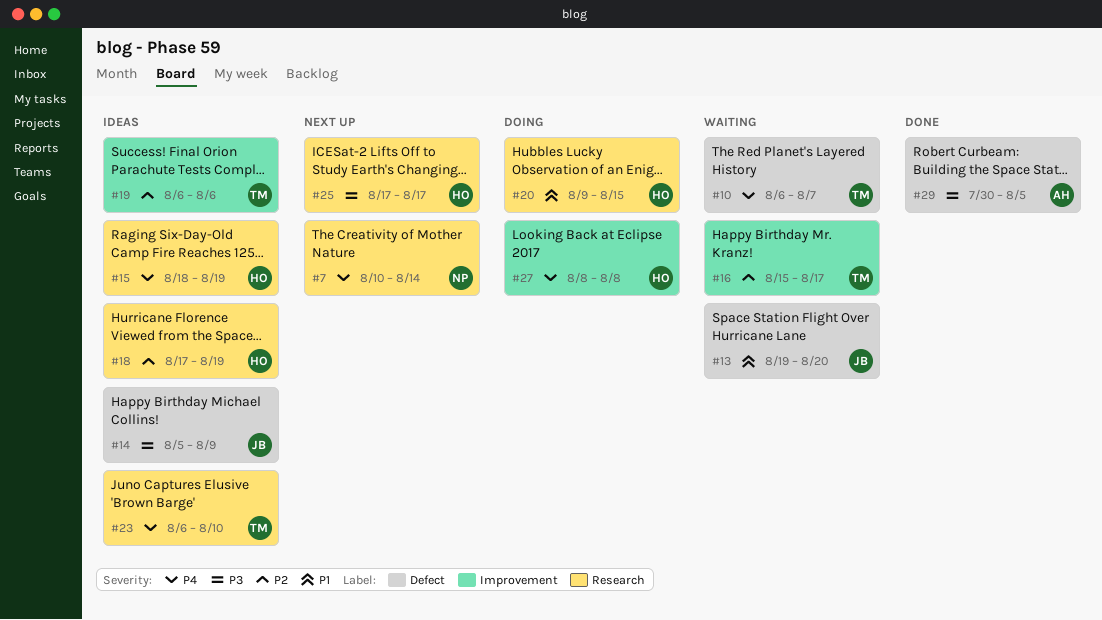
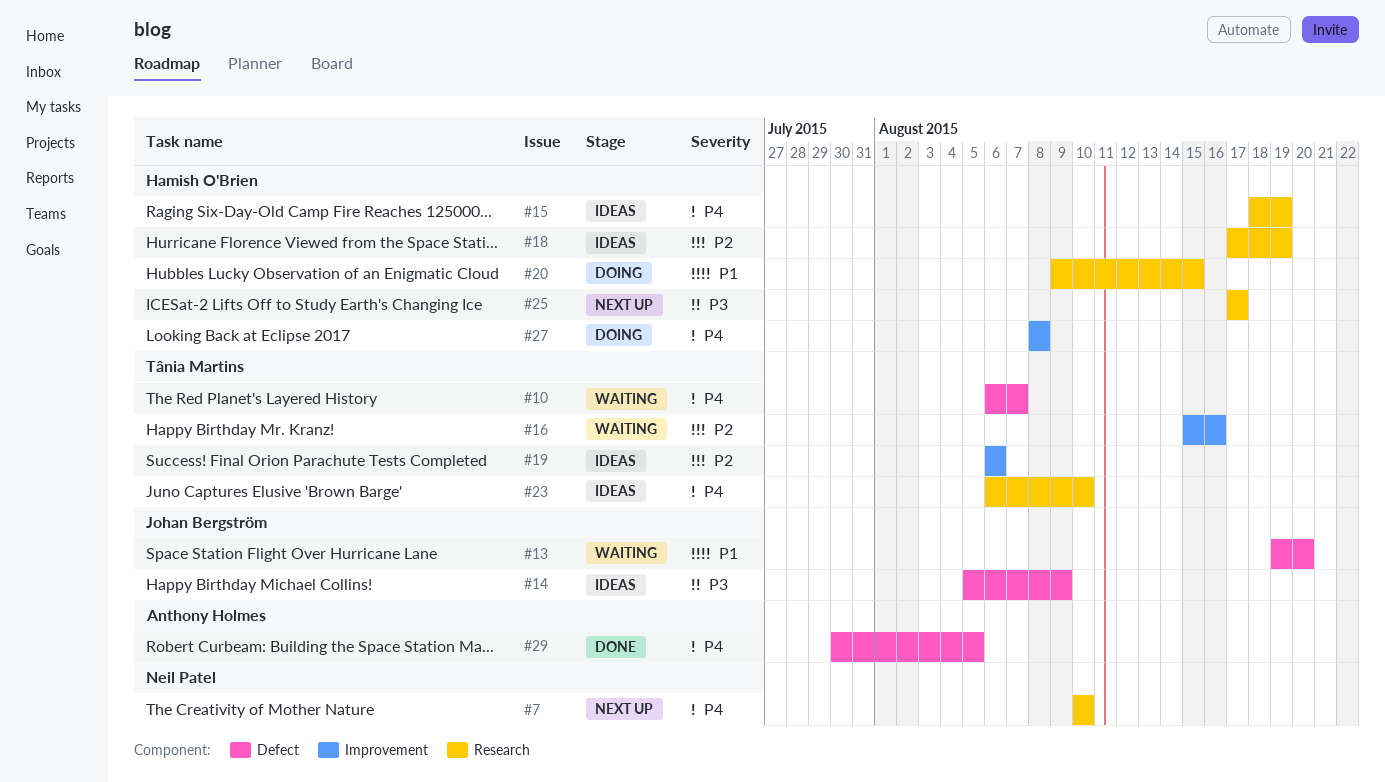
#7, due: Aug 14 -> Aug 10
#16, due: Aug 17 -> Aug 16
#29, priority: P3 -> P4

